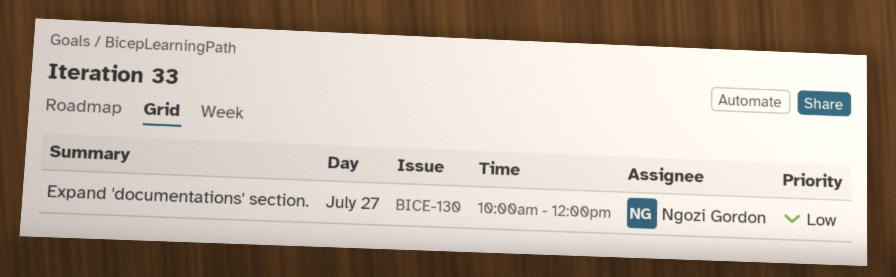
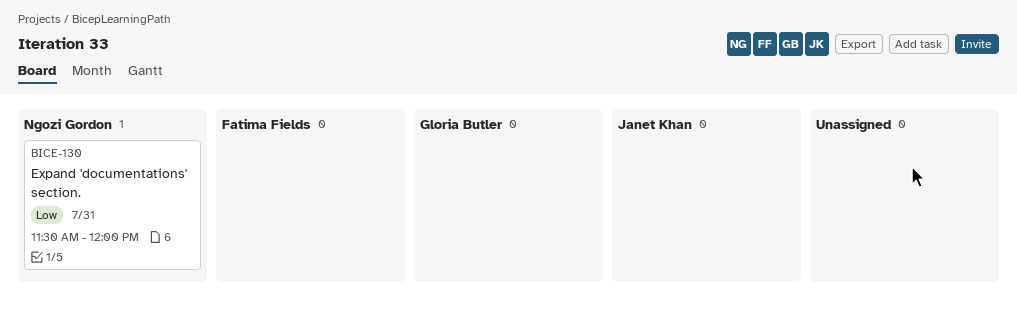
BICE-130, day: Jul 27 -> Jul 31
BICE-130, begins: 10:00 -> 11:30

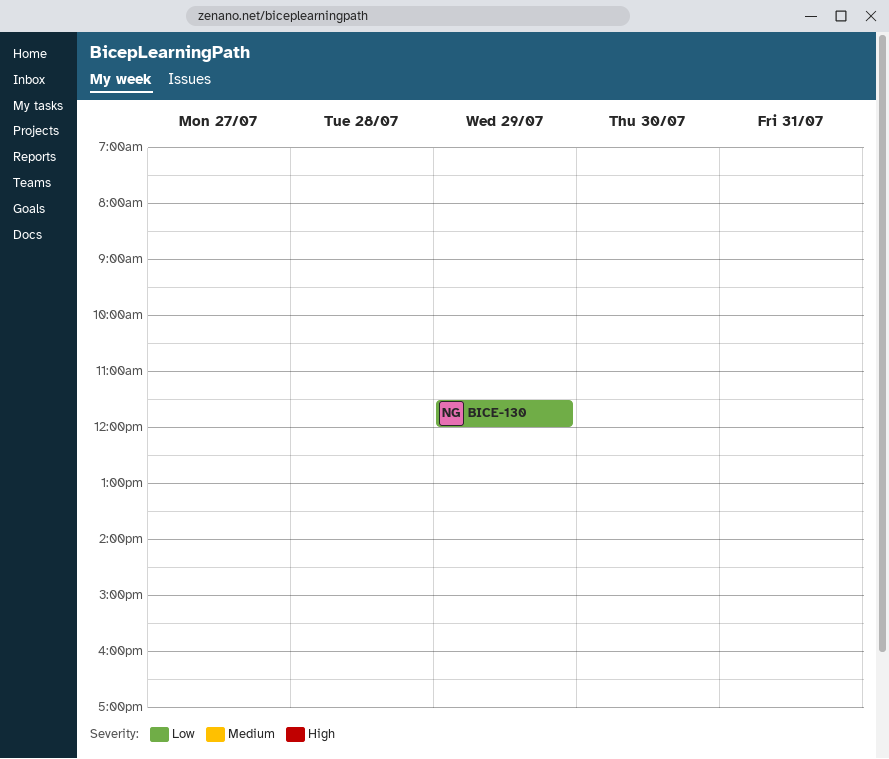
BICE-130, day: Jul 31 -> Jul 29

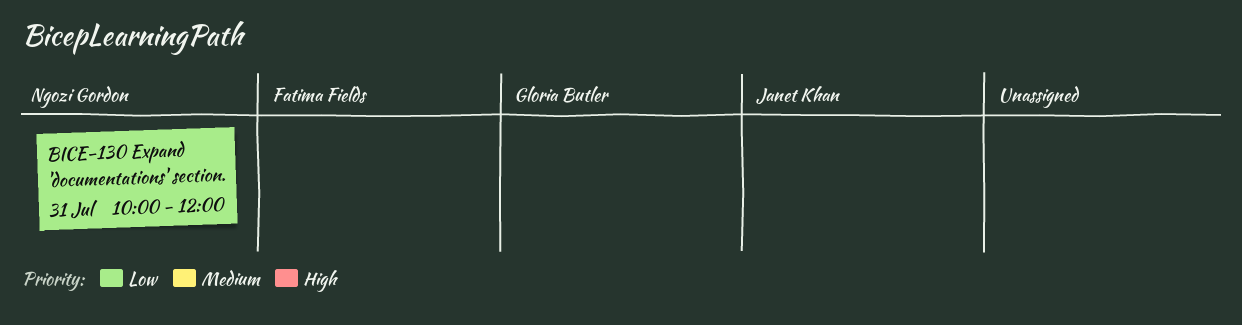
BICE-130, day: Jul 29 -> Jul 31
BICE-130, begins: 11:30 -> 10:00

